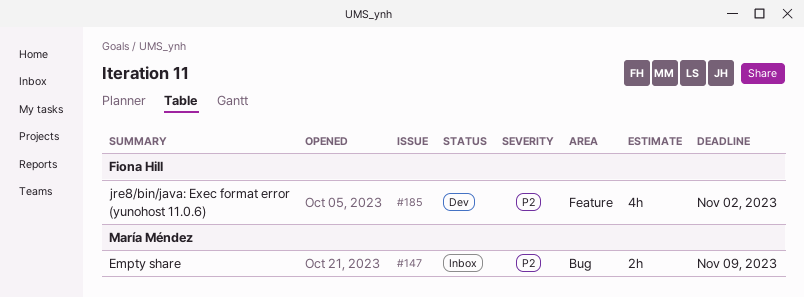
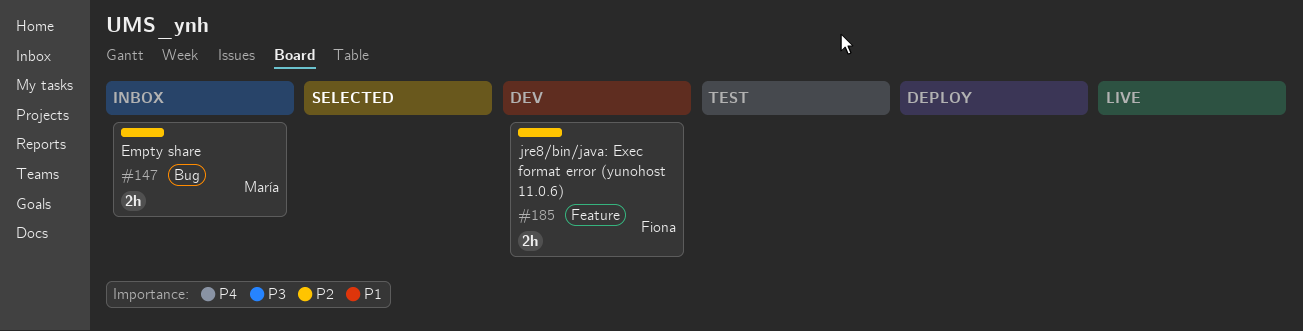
#185, estimate: 4h -> 2h

